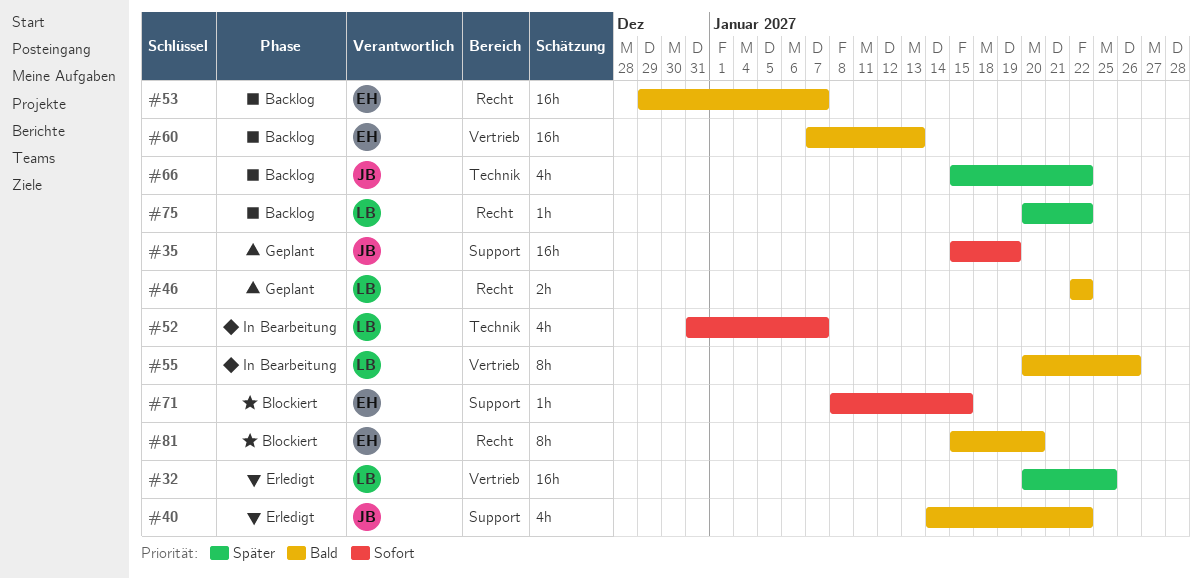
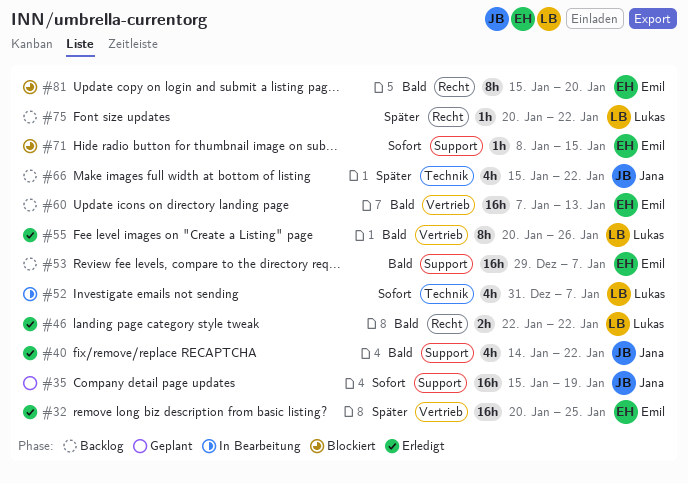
#32, owner: Lukas -> Emil
#46, status: Geplant -> Erledigt
#53, label: Recht -> Support
#55, status: In Bearbeitung -> Erledigt

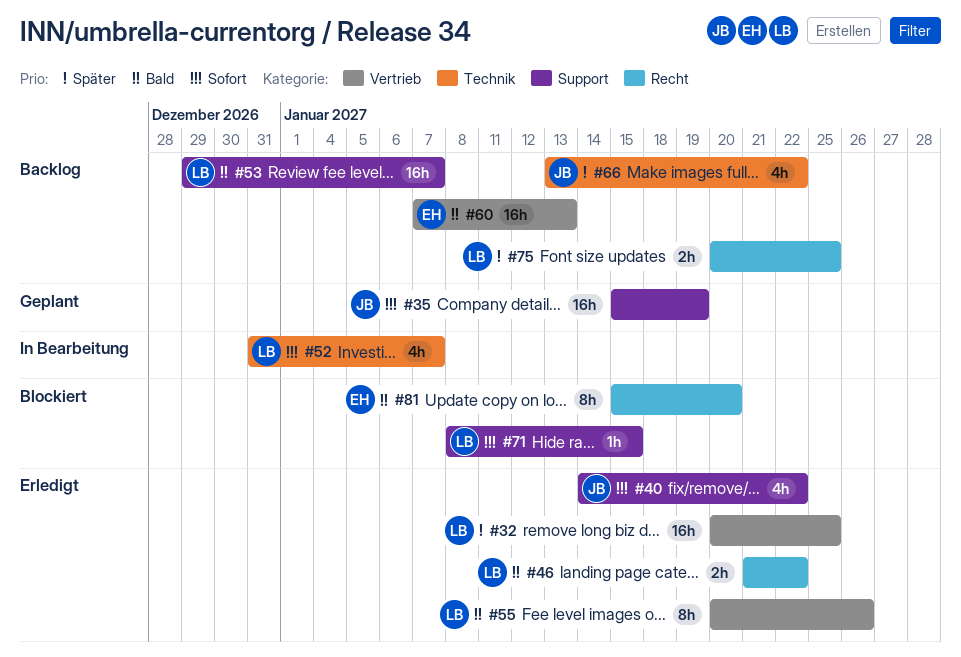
#32, owner: Emil -> Lukas
#40, priority: Bald -> Sofort
#46, start: Jan 22 -> Jan 21
#53, owner: Emil -> Lukas
#66, start: Jan 15 -> Jan 13
#71, owner: Emil -> Lukas
#75, estimate: 1h -> 2h
#75, due: Jan 22 -> Jan 25

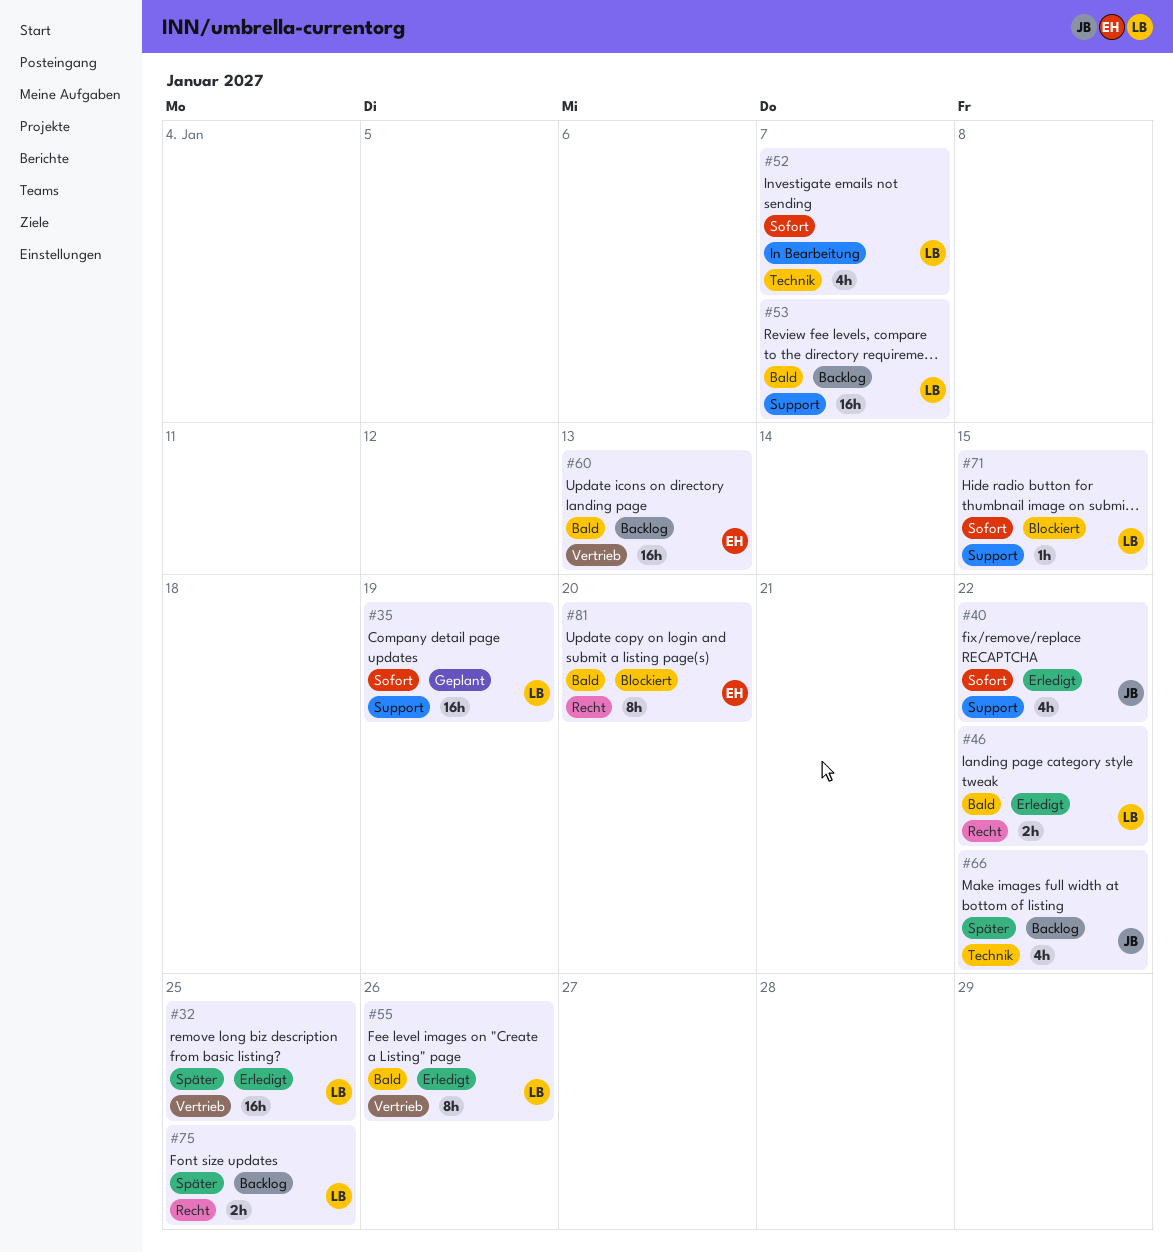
#35, owner: JB -> LB

